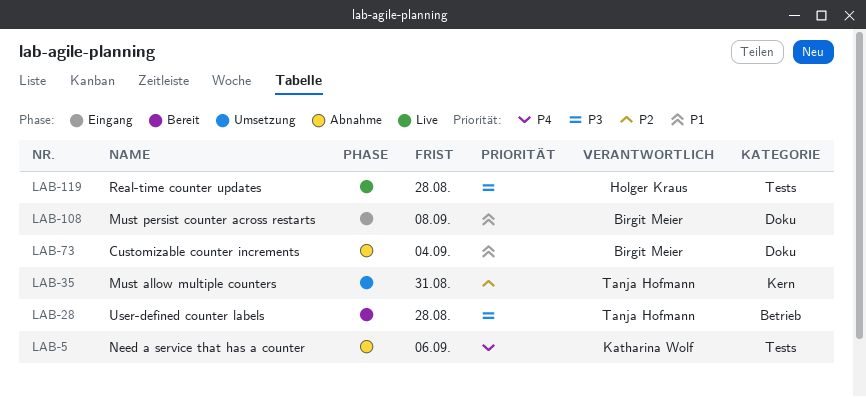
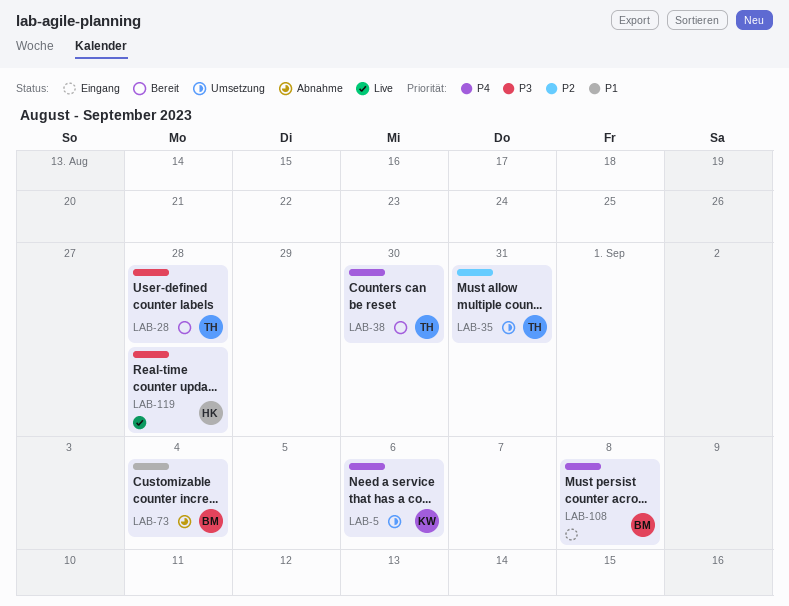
LAB-5, status: Abnahme -> Umsetzung
LAB-38: none -> present
LAB-108, priority: P1 -> P4

